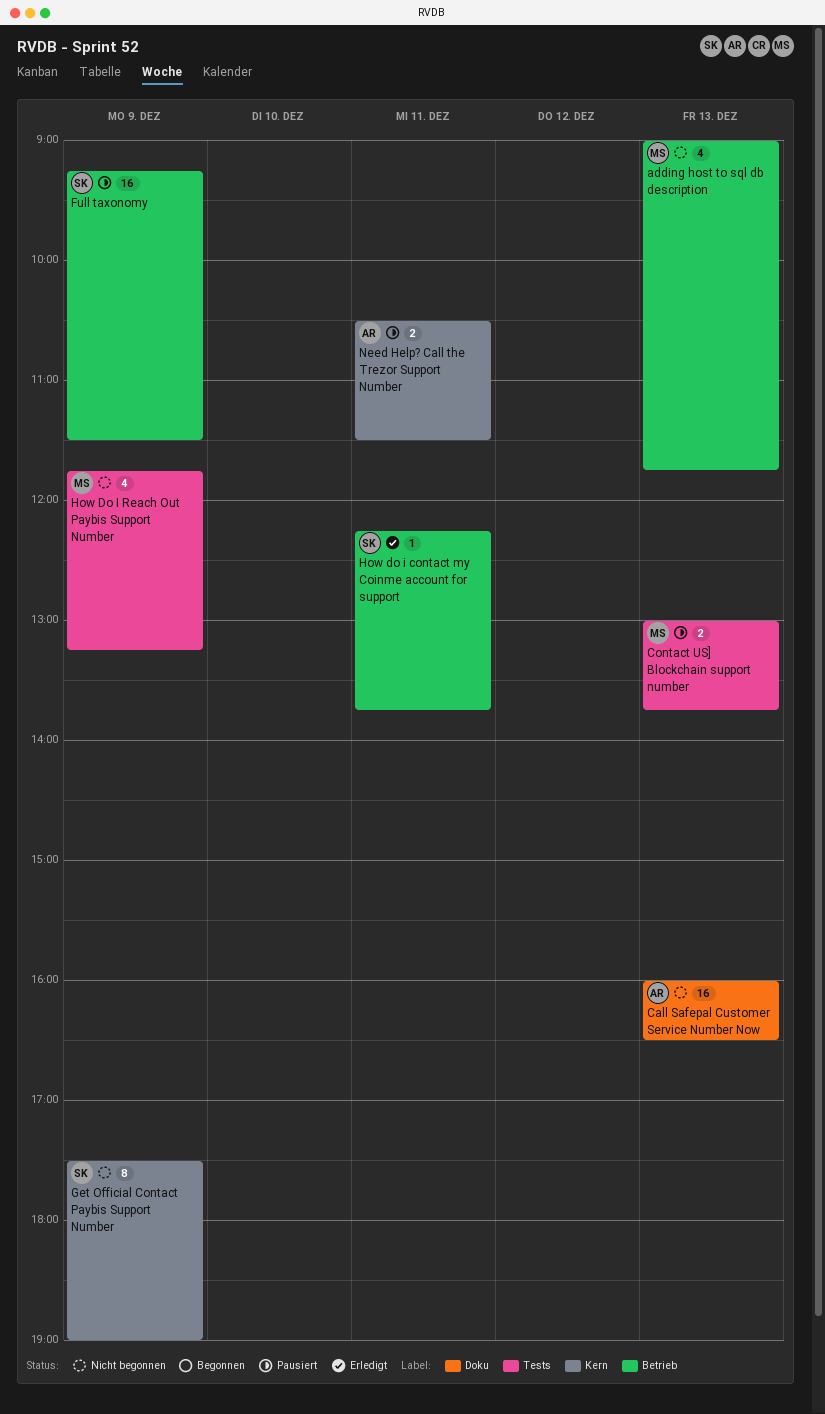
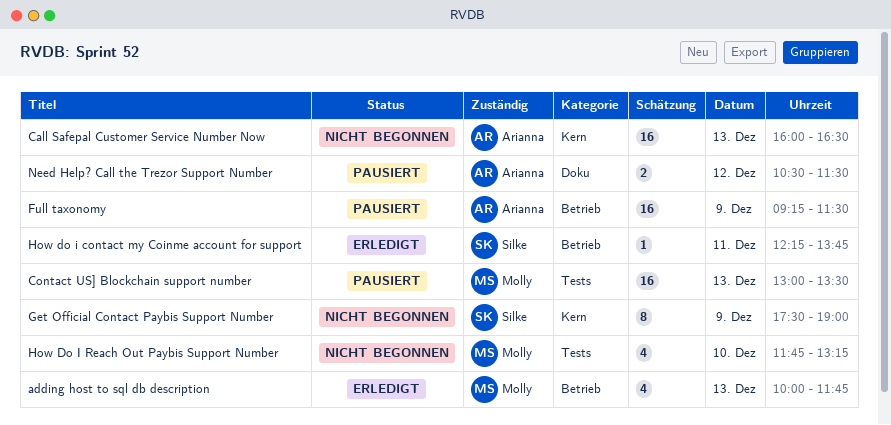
adding host to sql db description, status: Nicht begonnen -> Erledigt
adding host to sql db description, begins: 09:00 -> 10:00
Call Safepal Customer Service Number Now, label: Doku -> Kern
Contact US] Blockchain support number, estimate: 2 -> 16
Contact US] Blockchain support number, ends: 13:45 -> 13:30
Full taxonomy, owner: Silke -> Arianna
How Do I Reach Out Paybis Support Number, day: Dec 9 -> Dec 10
Need Help? Call the Trezor Support Number, label: Kern -> Doku
Need Help? Call the Trezor Support Number, day: Dec 11 -> Dec 12

